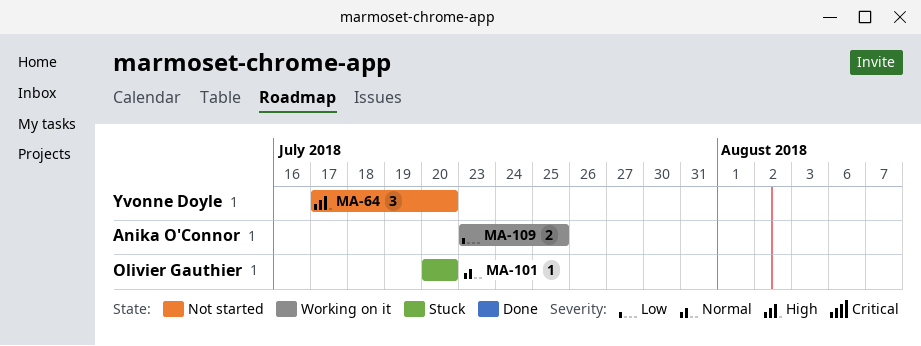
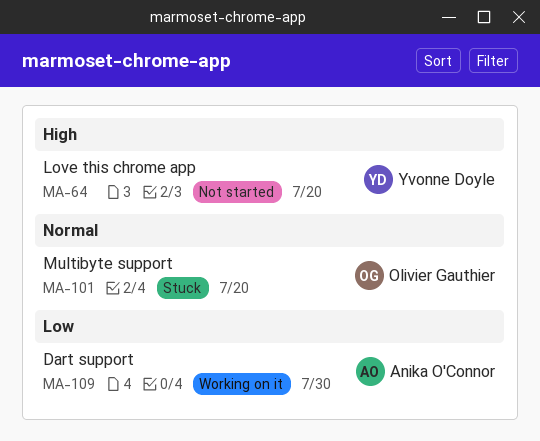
MA-109, due: Jul 25 -> Jul 30

